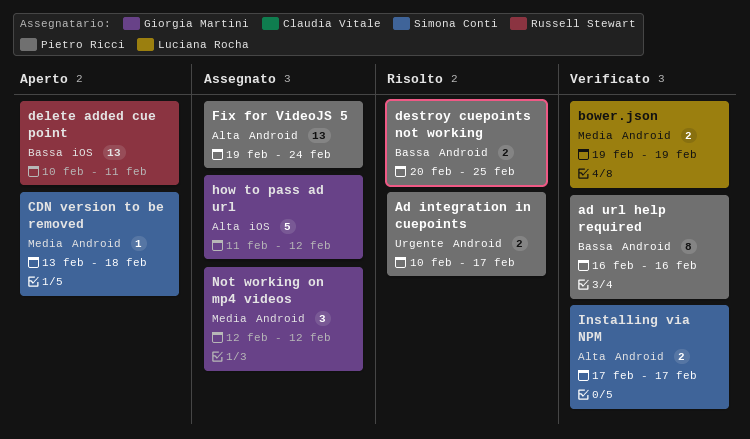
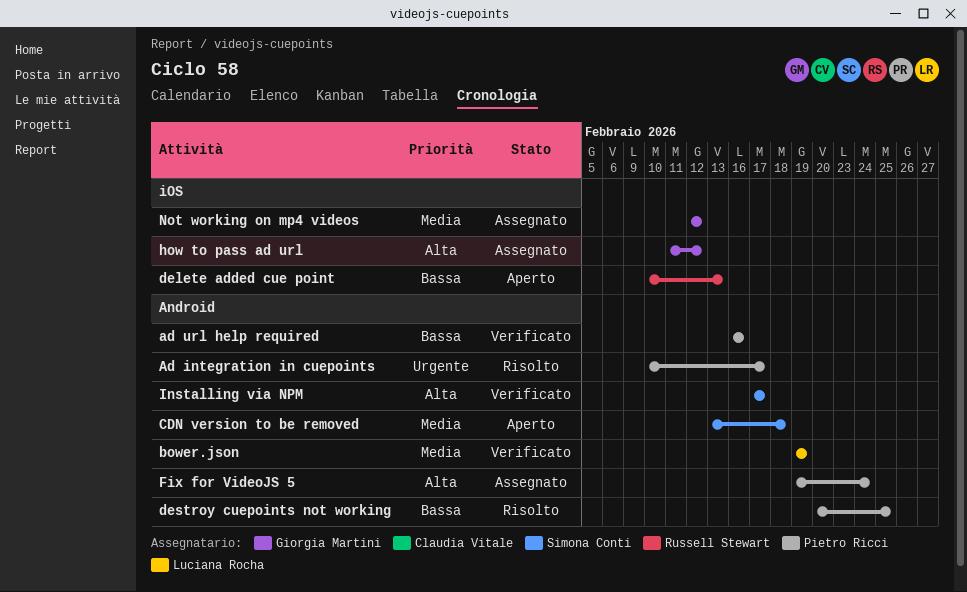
delete added cue point, due: Feb 11 -> Feb 13
Not working on mp4 videos, label: Android -> iOS

